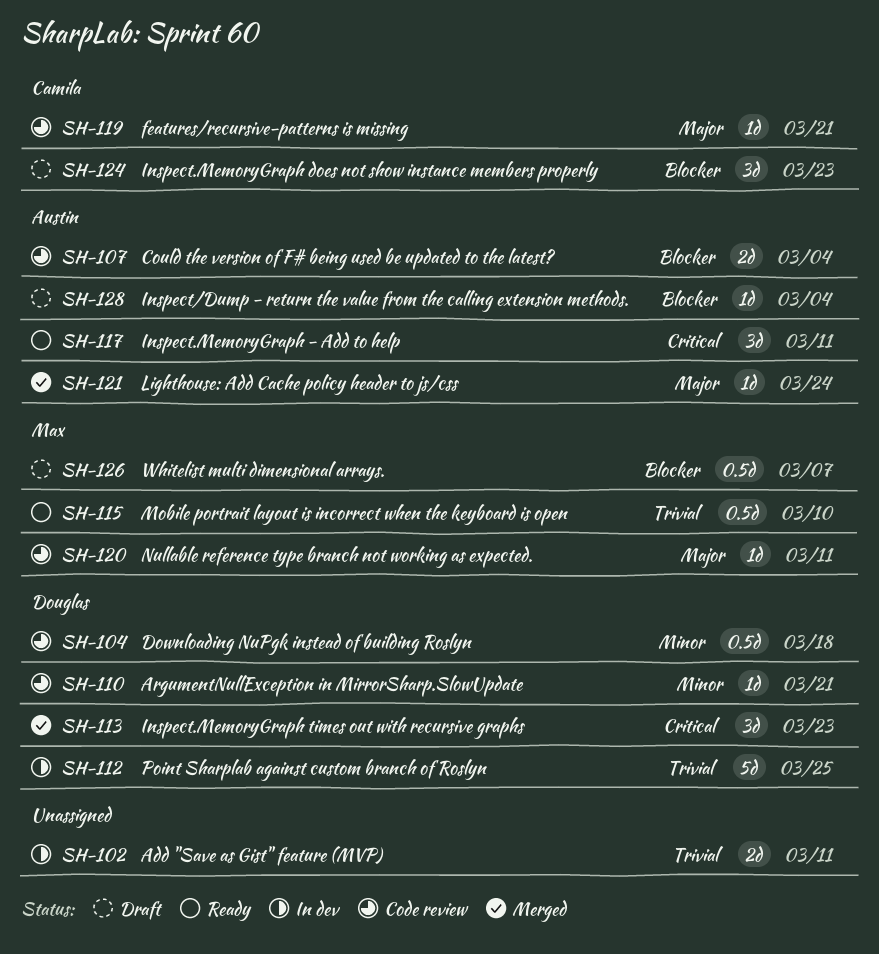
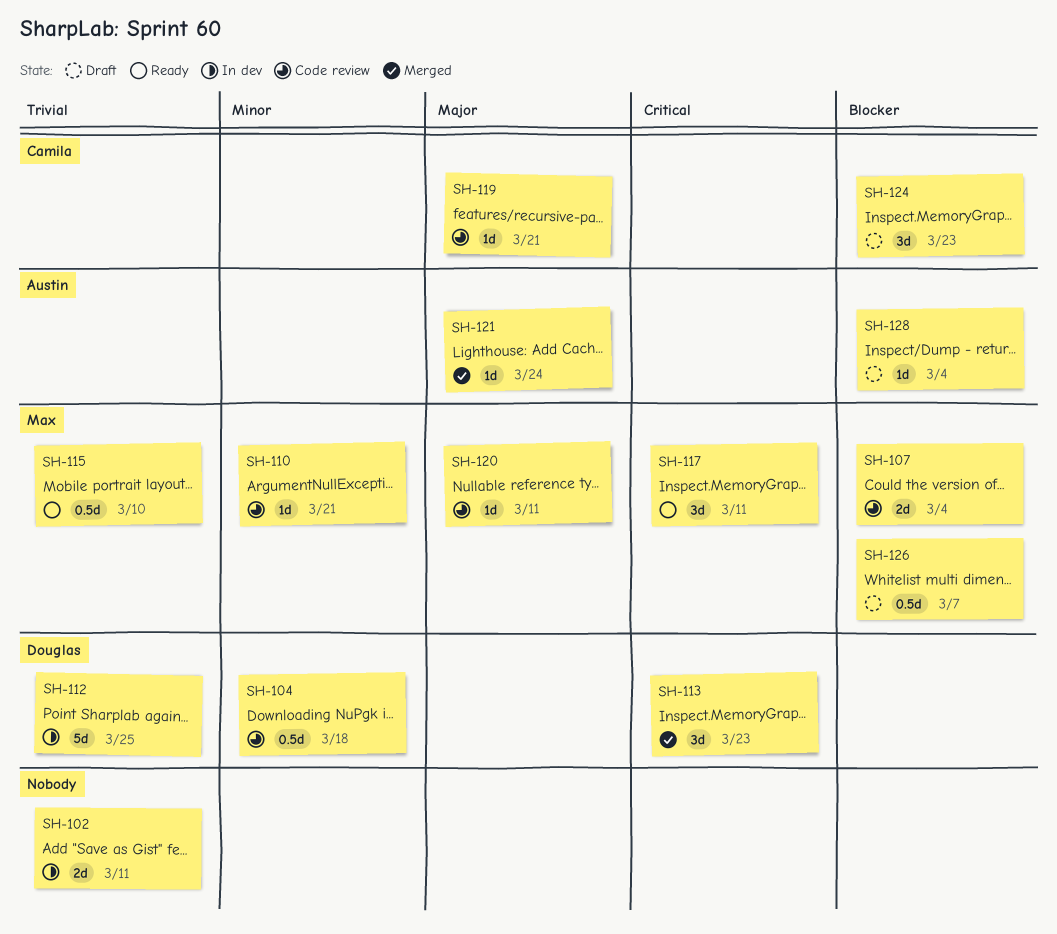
SH-107, owner: Austin -> Max
SH-110, owner: Douglas -> Max
SH-117, owner: Austin -> Max

